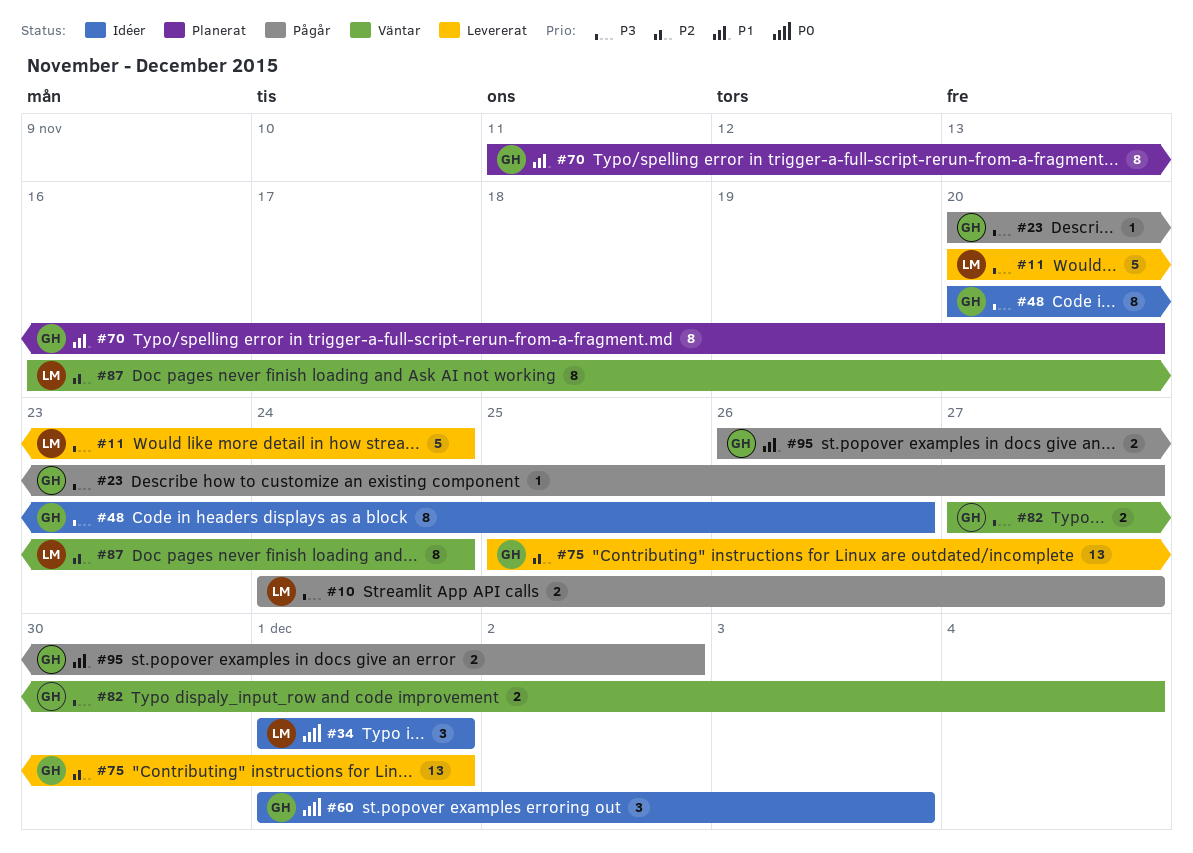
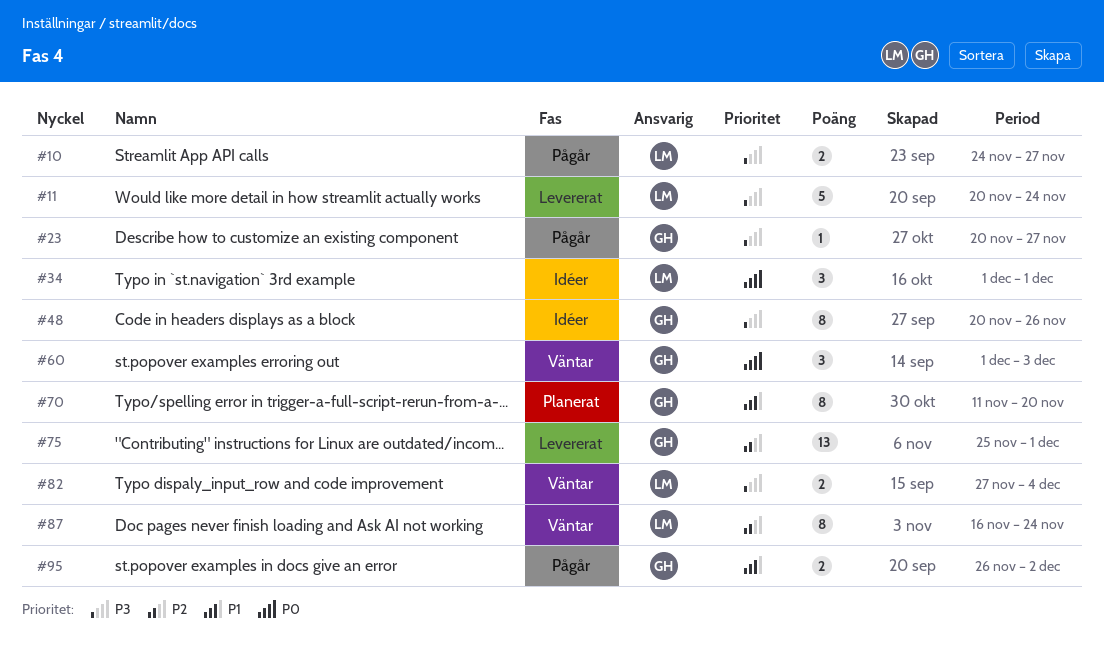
#60, status: Idéer -> Väntar
#82, owner: GH -> LM

